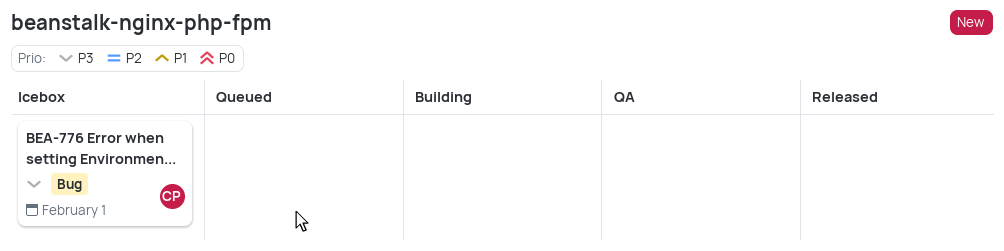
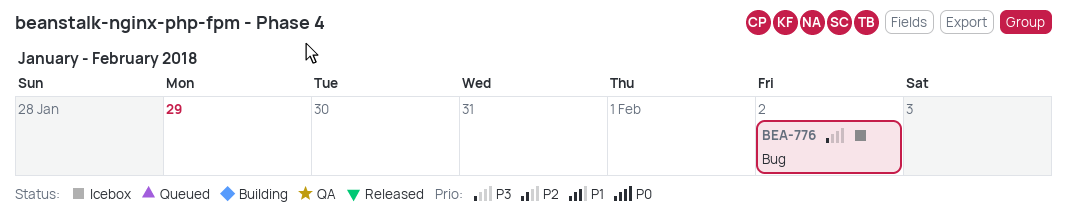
BEA-776, due: Feb 1 -> Feb 2

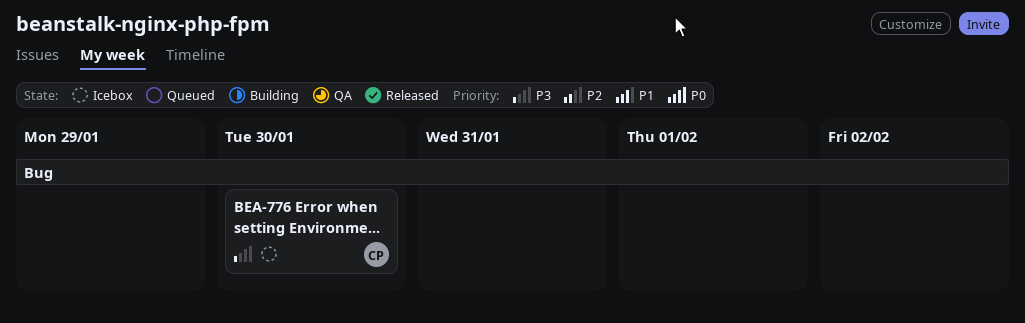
BEA-776, due: Feb 2 -> Jan 30

